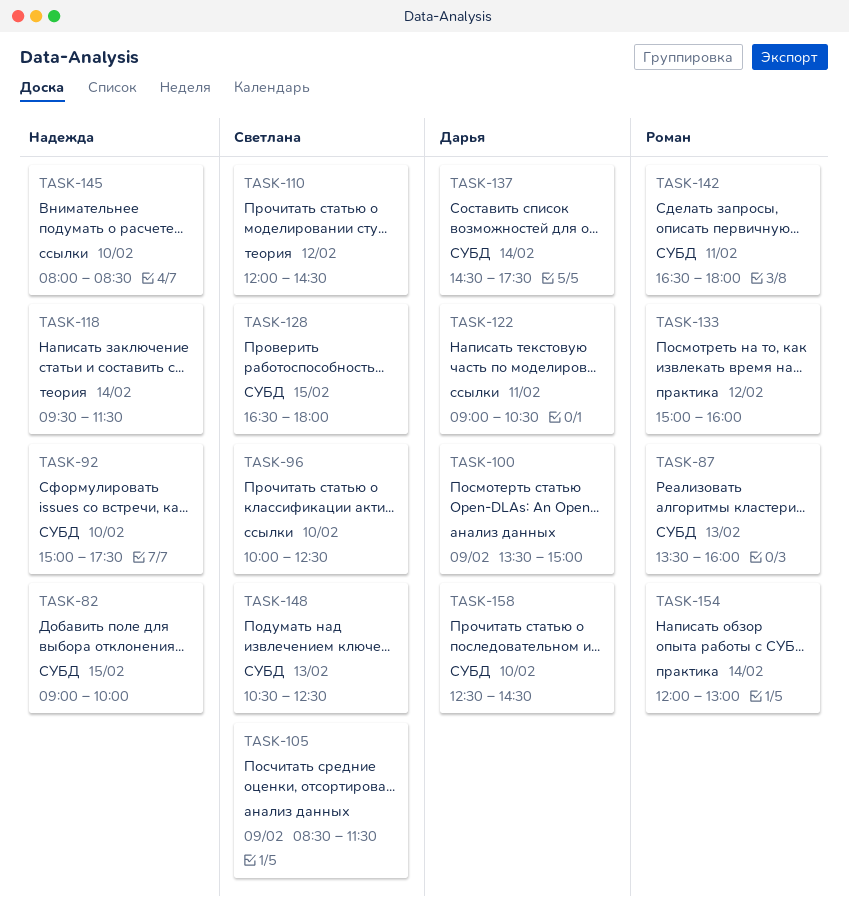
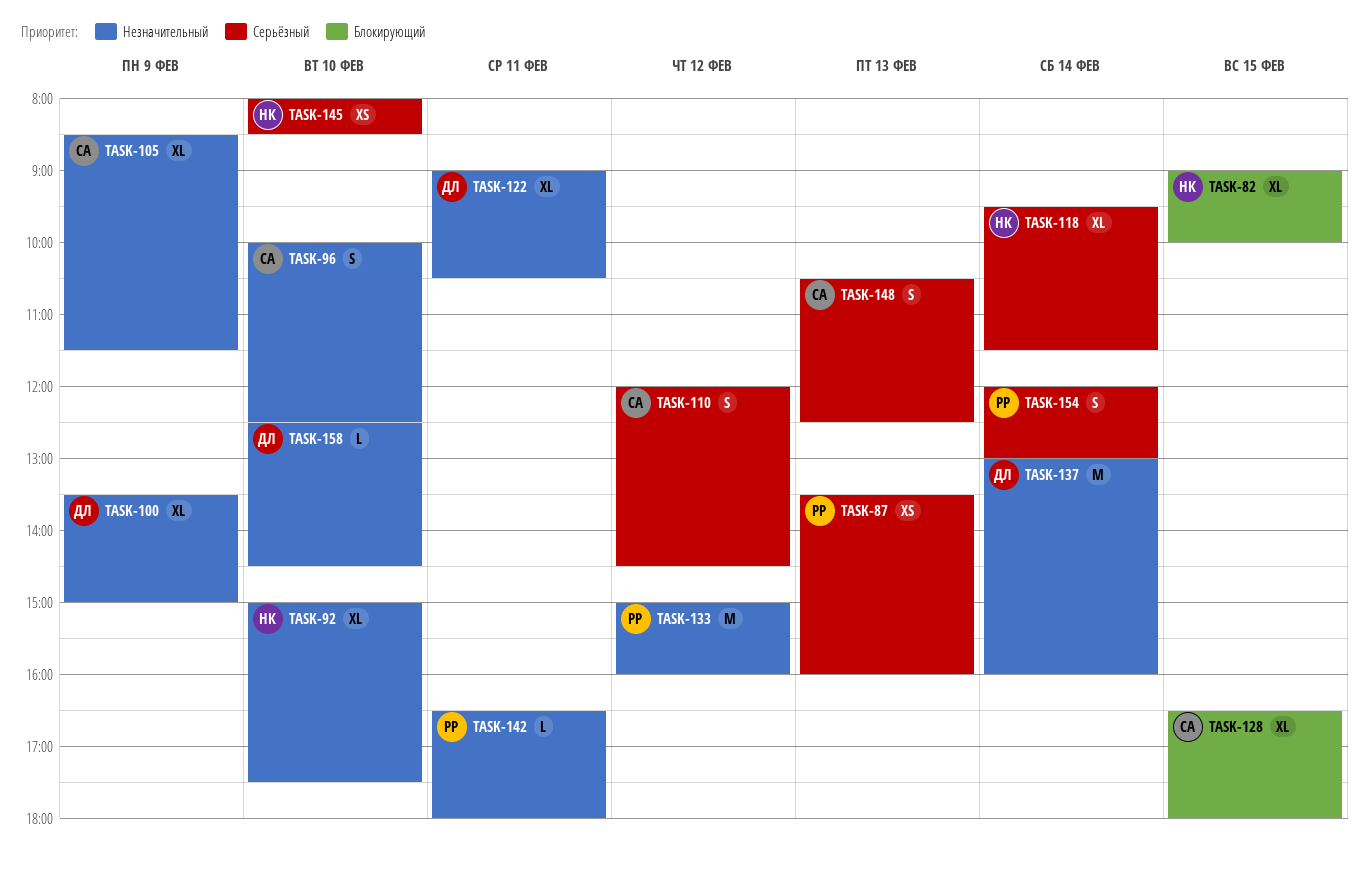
TASK-137, begins: 14:30 -> 13:00
TASK-137, ends: 17:30 -> 16:00

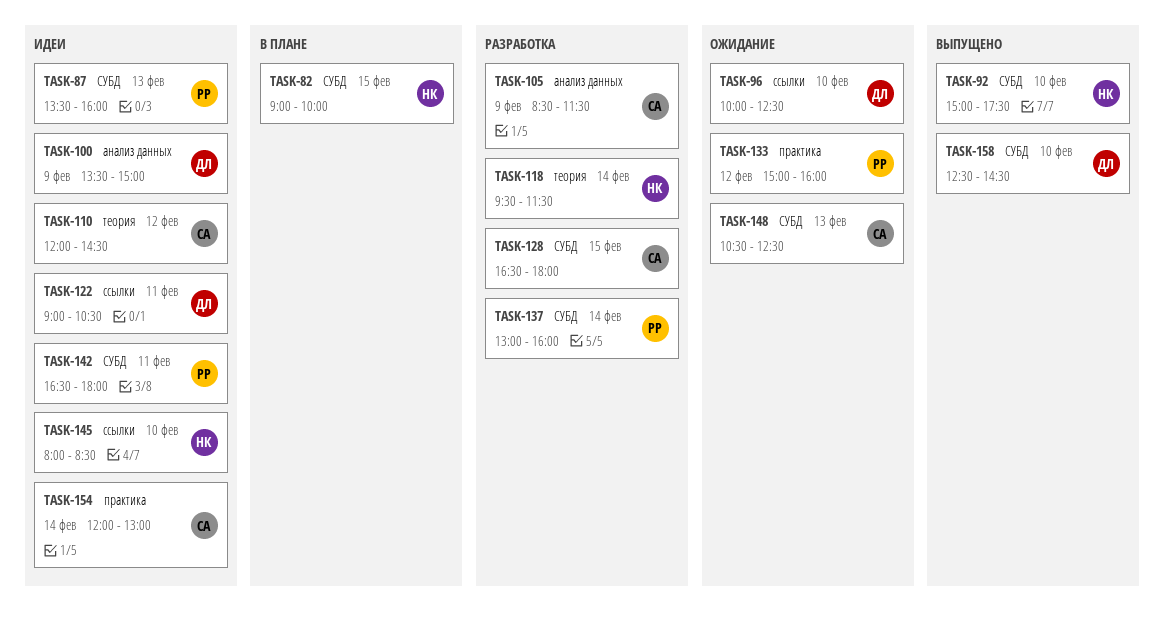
TASK-96, owner: СА -> ДЛ
TASK-137, owner: ДЛ -> РР
TASK-154, owner: РР -> СА

